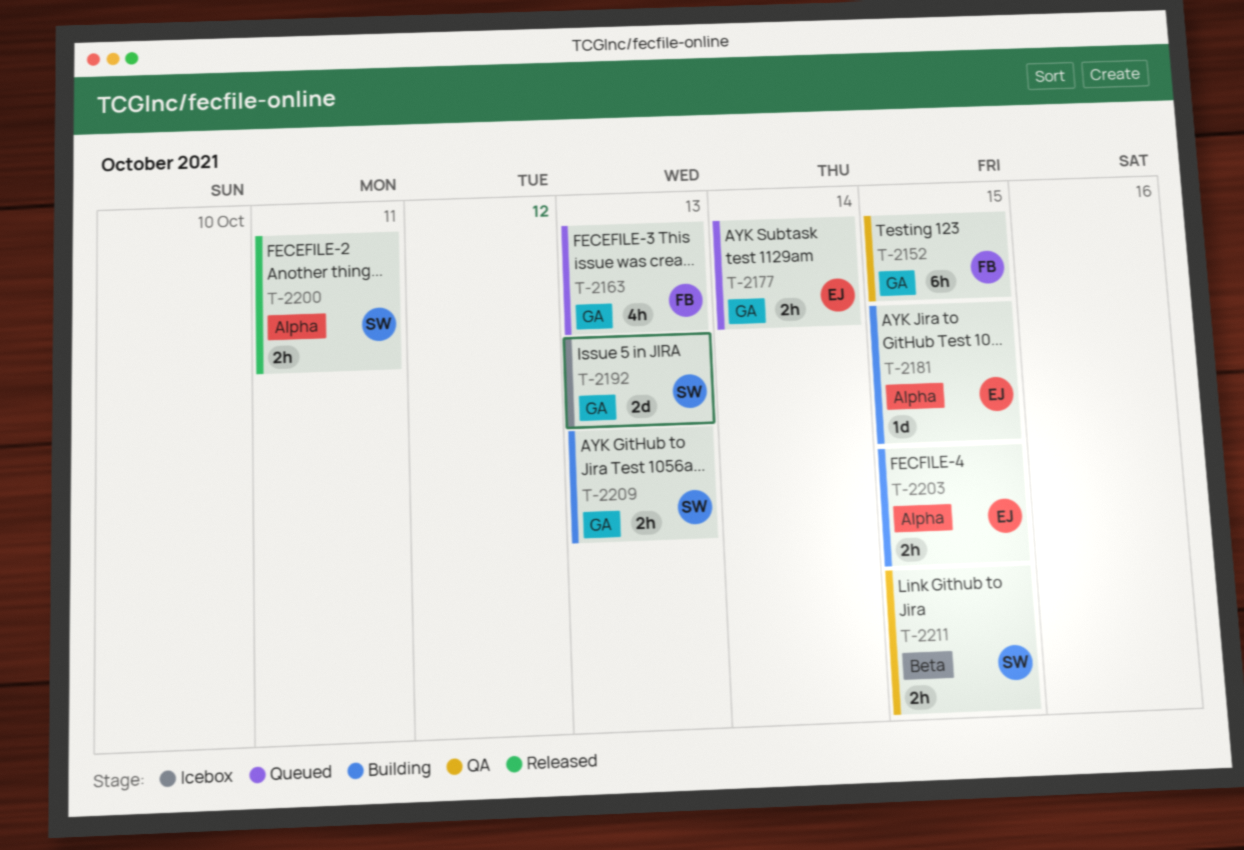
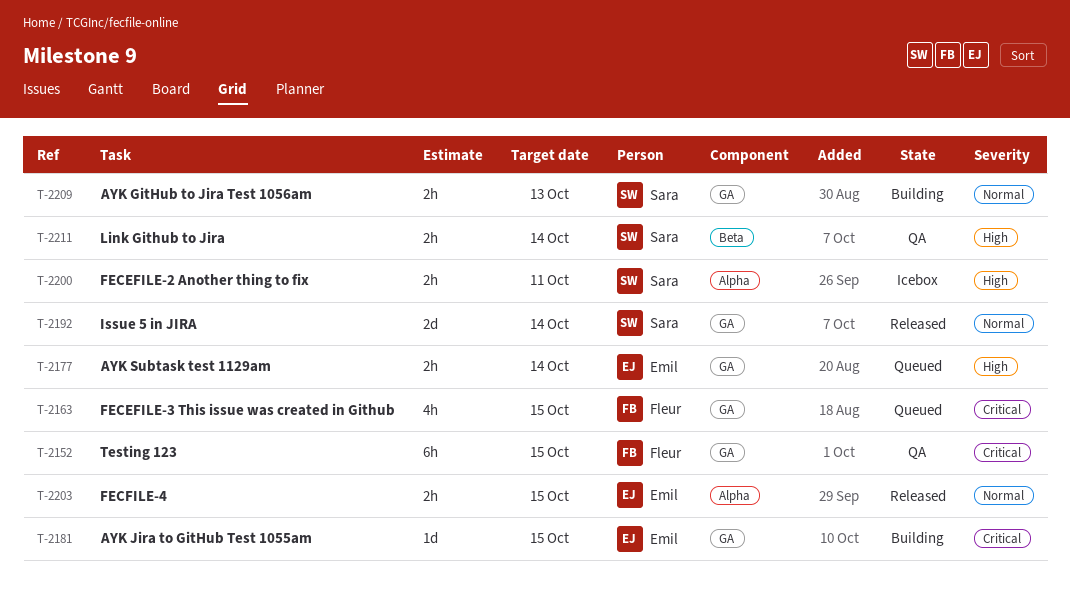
T-2163, due: Oct 13 -> Oct 15
T-2181, label: Alpha -> GA
T-2192, status: Icebox -> Released
T-2192, due: Oct 13 -> Oct 14
T-2200, status: Released -> Icebox
T-2203, status: Building -> Released
T-2211, due: Oct 15 -> Oct 14

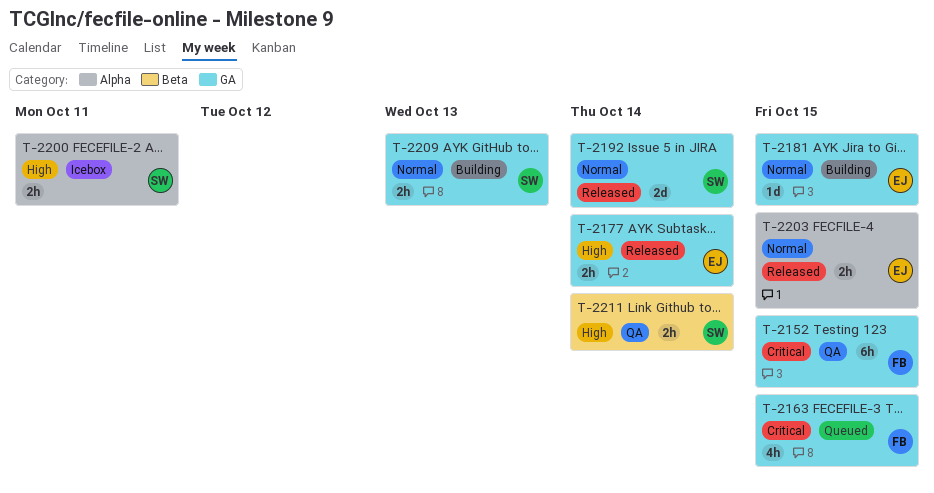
T-2177, status: Queued -> Released
T-2181, priority: Critical -> Normal

